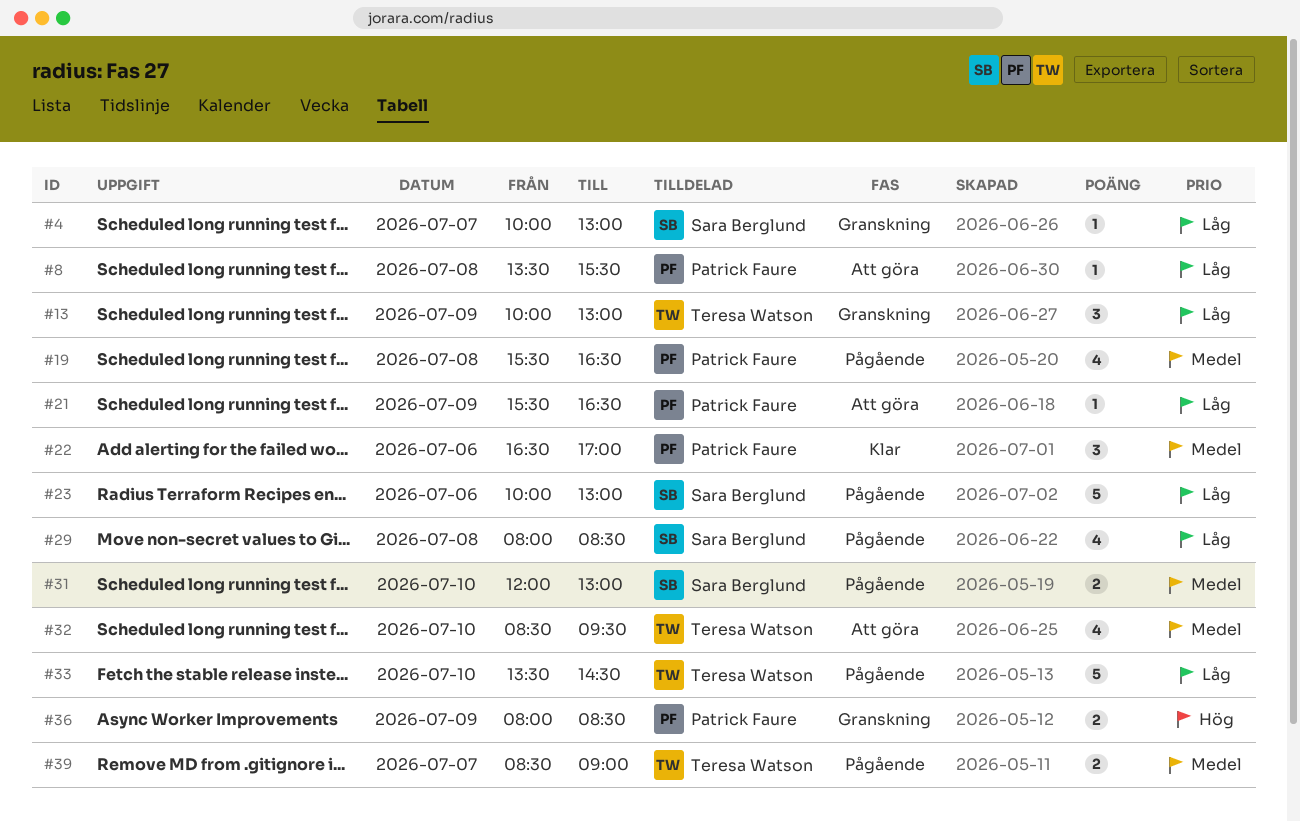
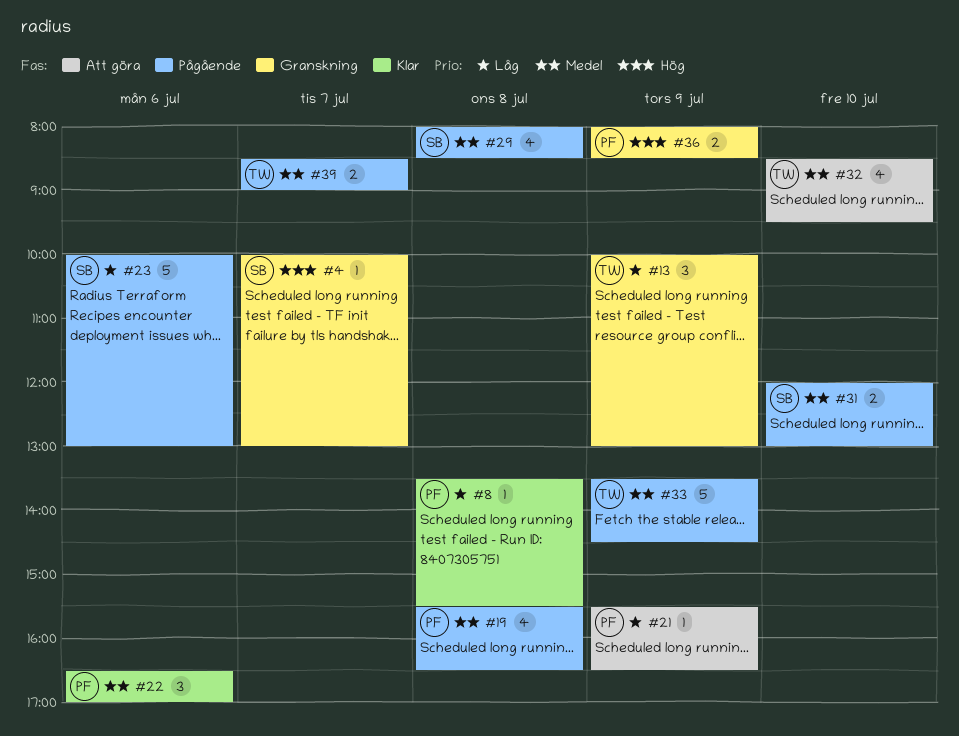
#4, priority: Låg -> Hög
#8, status: Att göra -> Klar
#29, priority: Låg -> Medel
#33, priority: Låg -> Medel
#33, day: Jul 10 -> Jul 9

